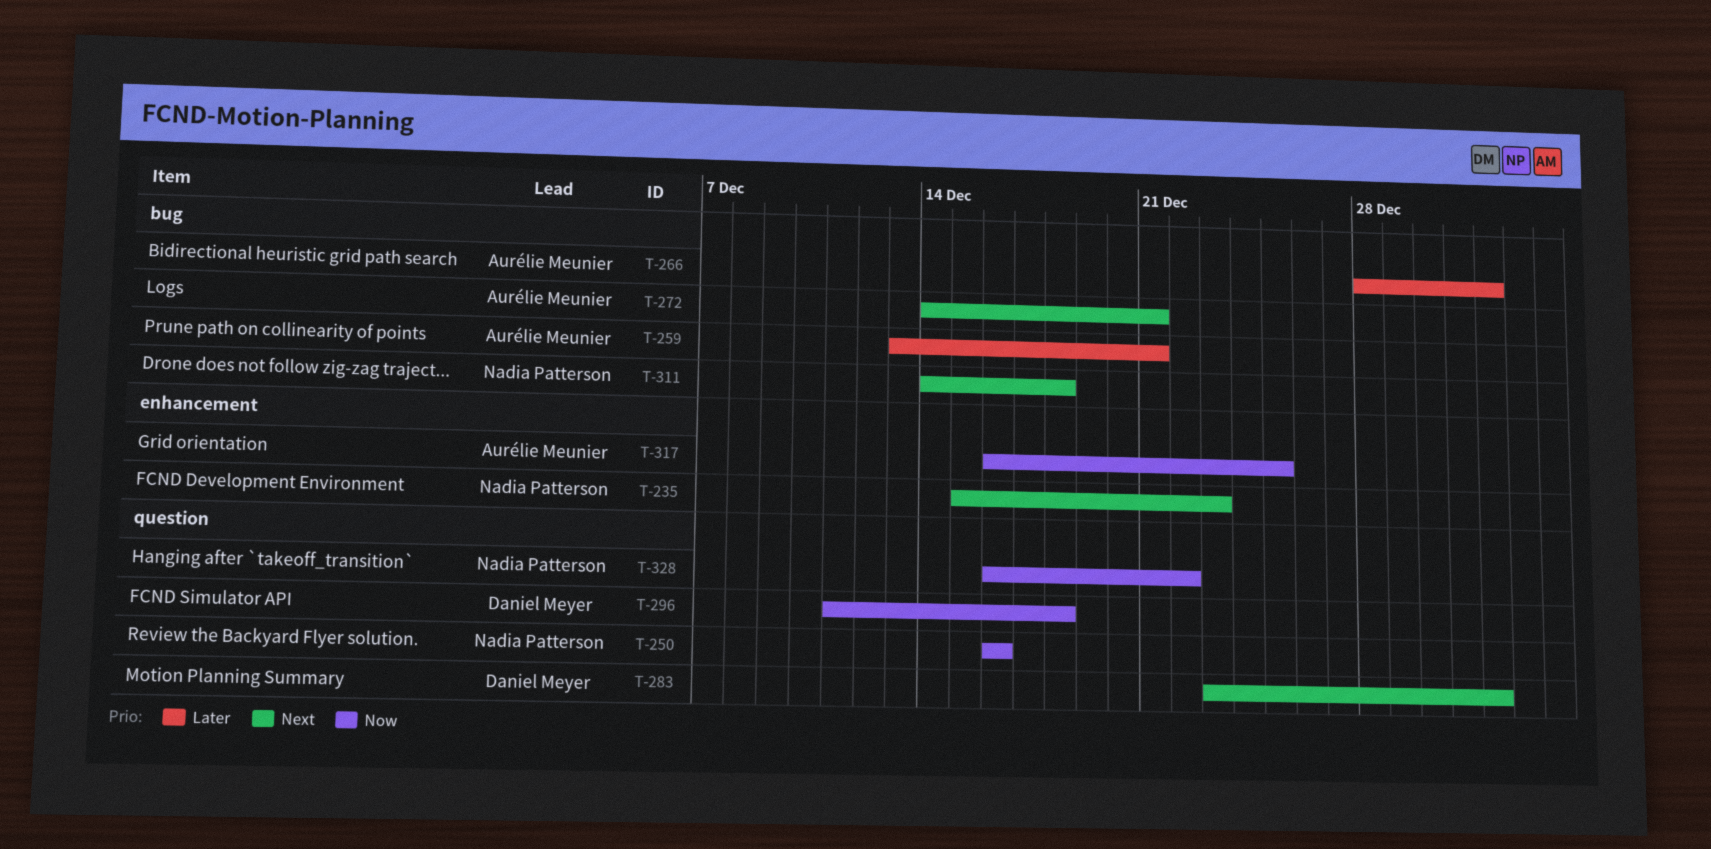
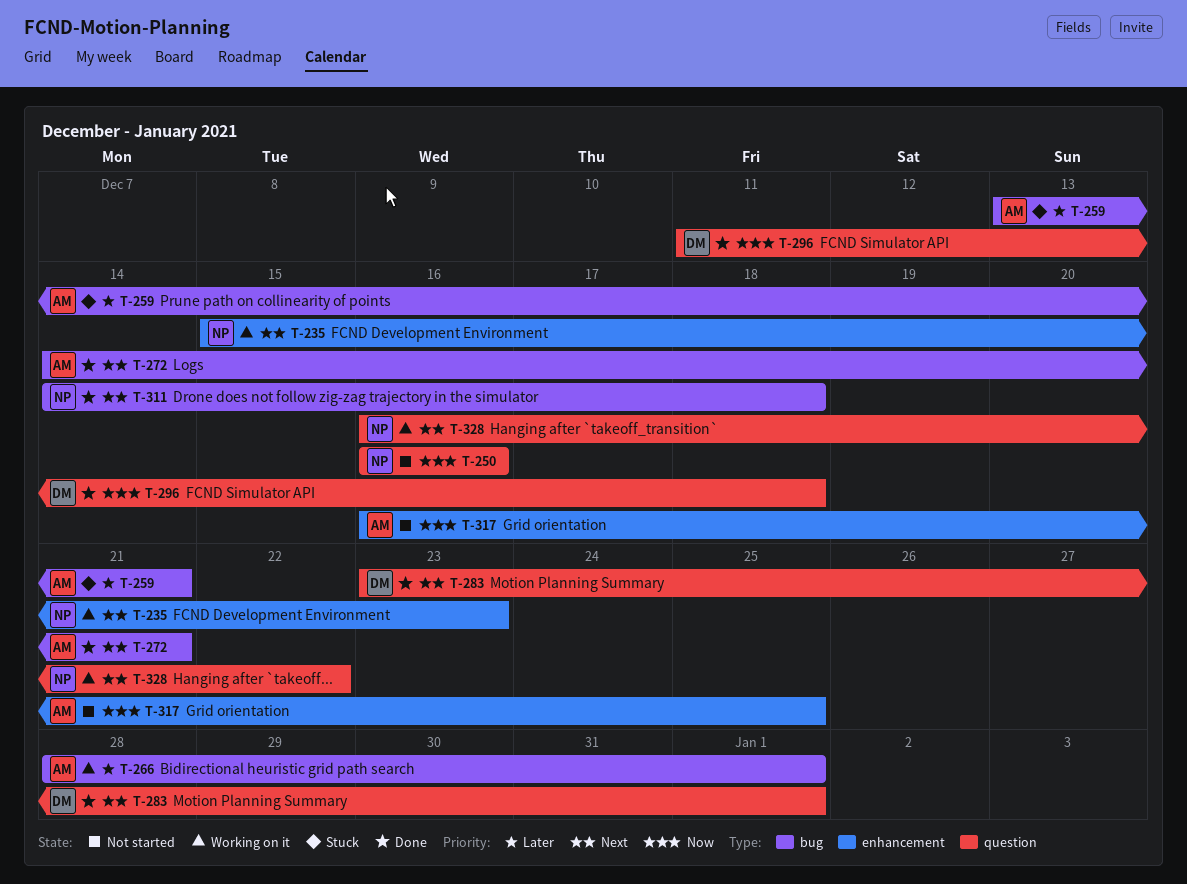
T-328, priority: Now -> Next

